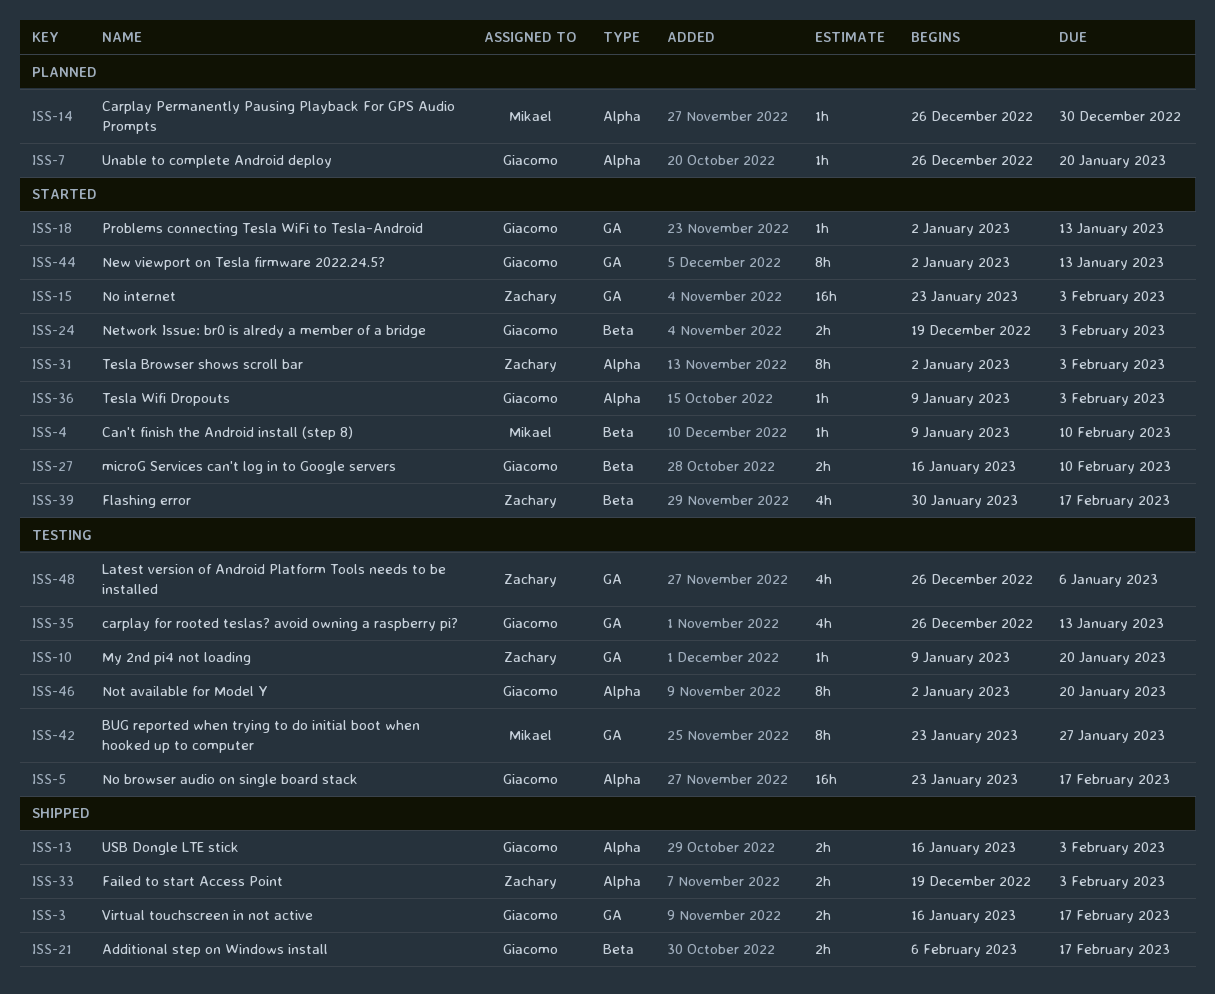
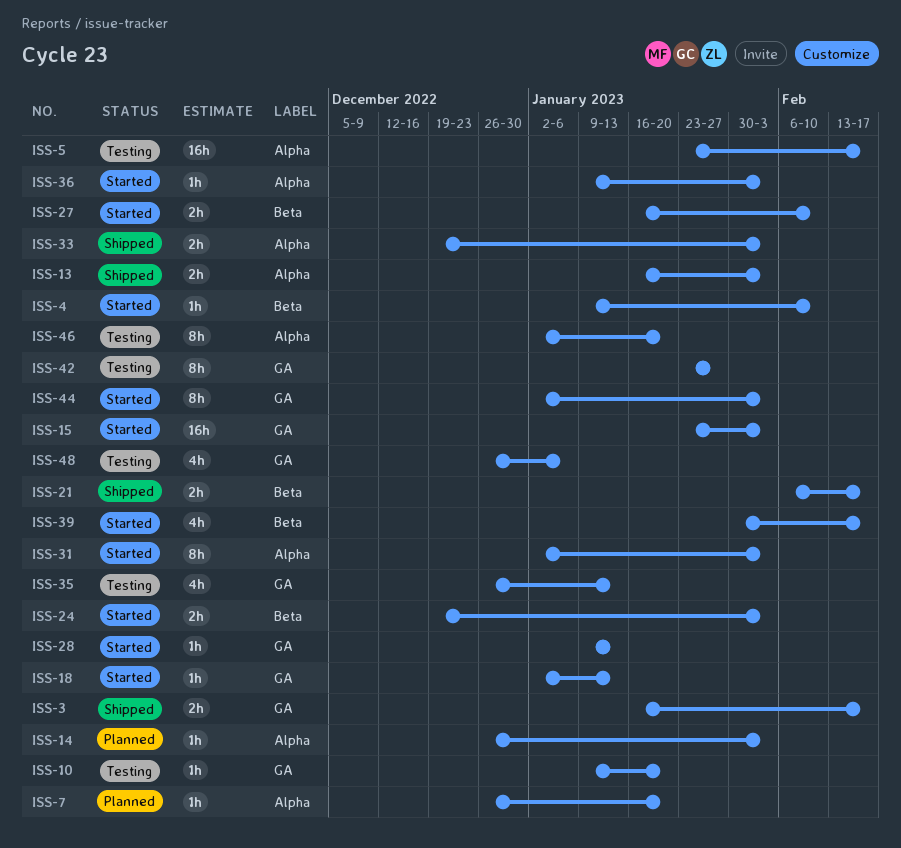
ISS-14, due: Dec 30 -> Feb 3
ISS-28: none -> present
ISS-44, due: Jan 13 -> Feb 3

